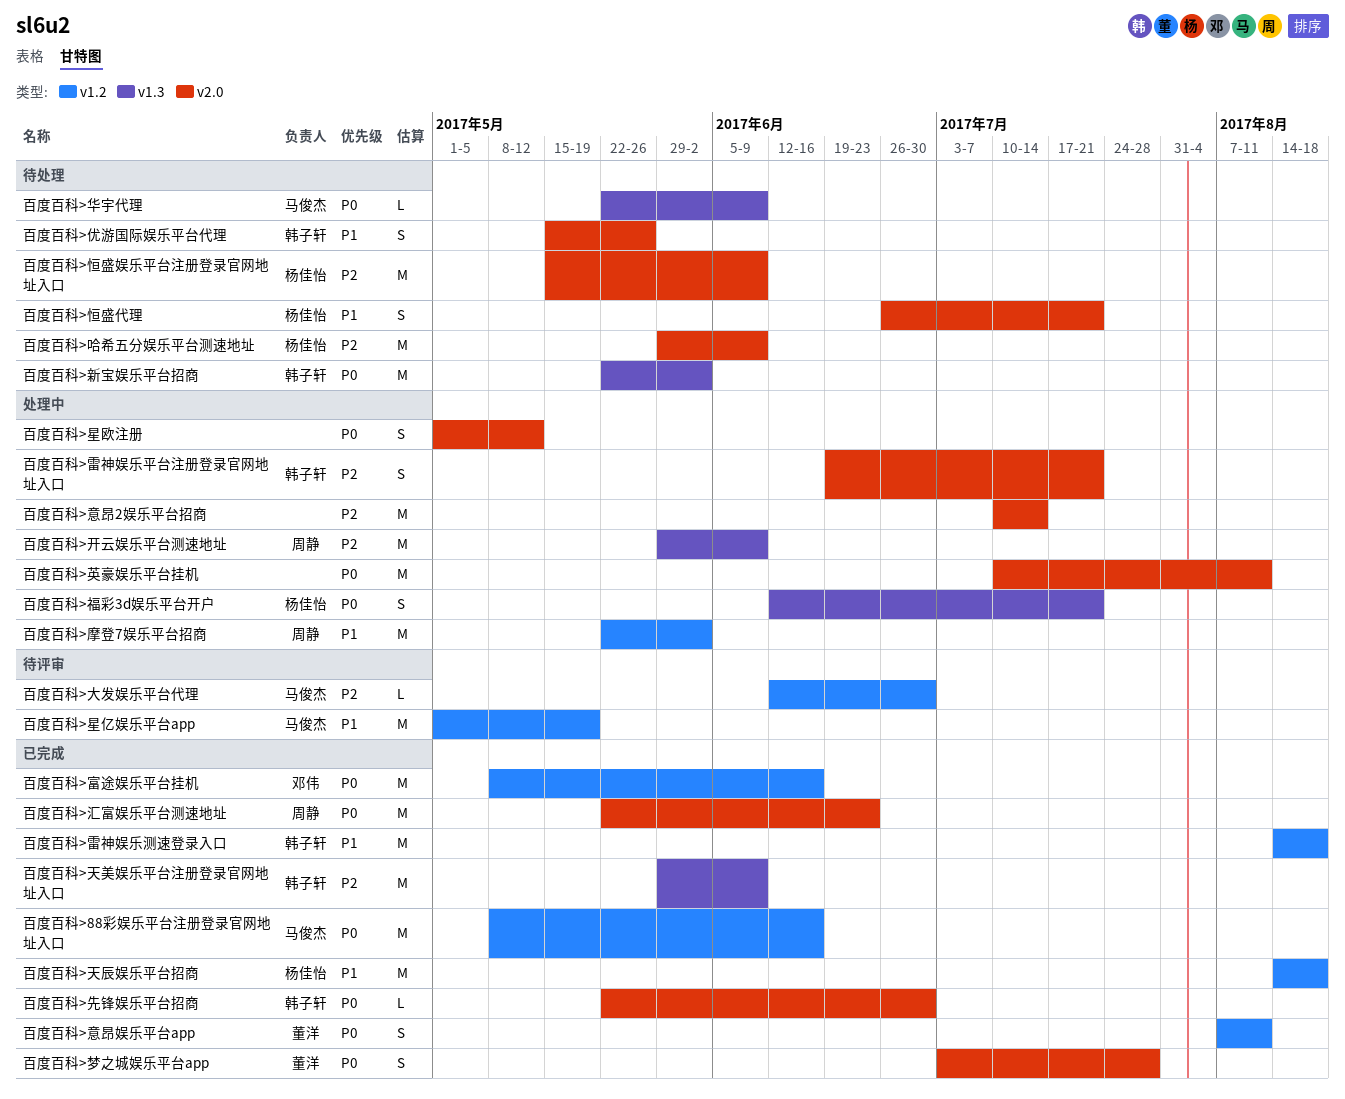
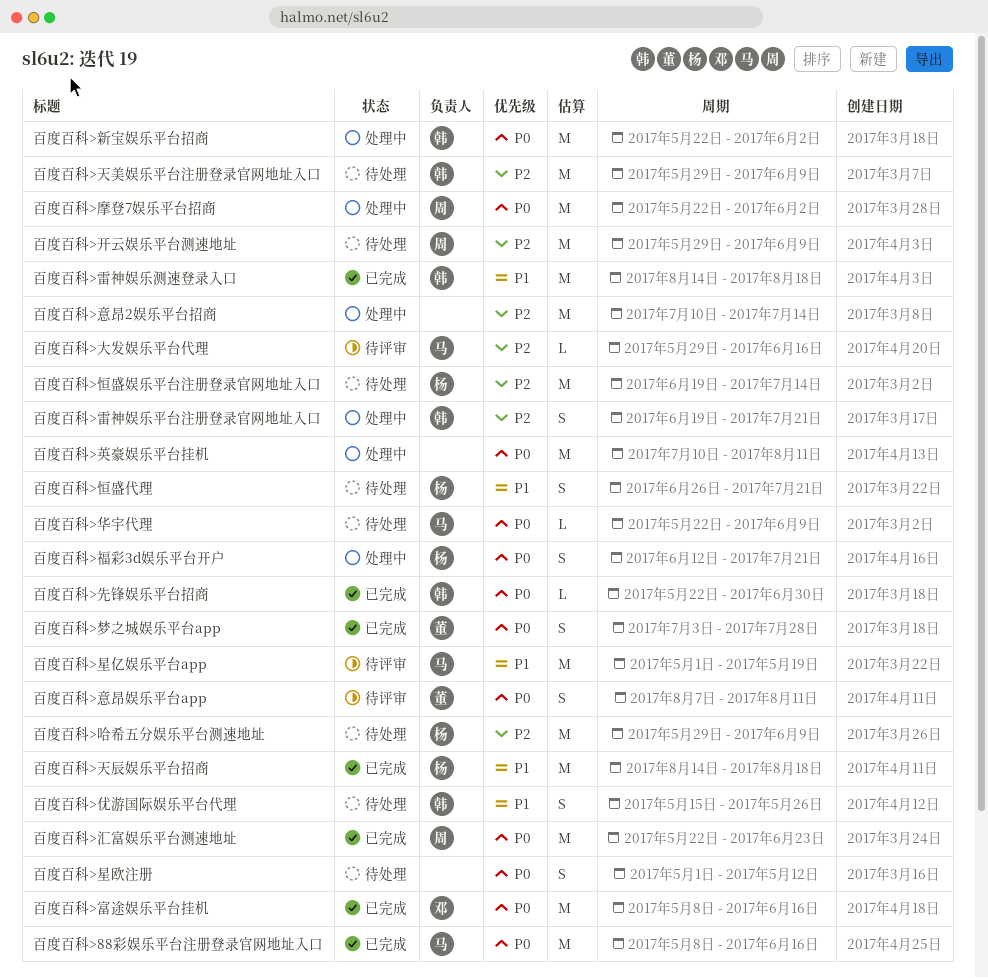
百度百科>大发娱乐平台代理, start: Jun 12 -> May 29
百度百科>大发娱乐平台代理, due: Jun 30 -> Jun 16
百度百科>天美娱乐平台注册登录官网地址入口, status: 已完成 -> 待处理
百度百科>开云娱乐平台测速地址, status: 处理中 -> 待处理
百度百科>恒盛娱乐平台注册登录官网地址入口, start: May 15 -> Jun 19
百度百科>恒盛娱乐平台注册登录官网地址入口, due: Jun 9 -> Jul 14
百度百科>意昂娱乐平台app, status: 已完成 -> 待评审
百度百科>摩登7娱乐平台招商, priority: P1 -> P0
百度百科>新宝娱乐平台招商, status: 待处理 -> 处理中
百度百科>星欧注册, status: 处理中 -> 待处理

